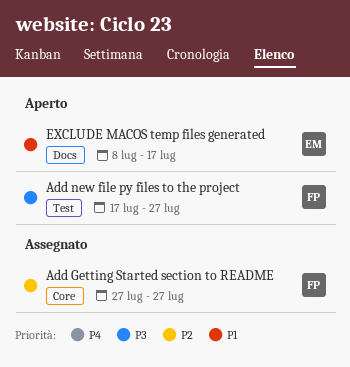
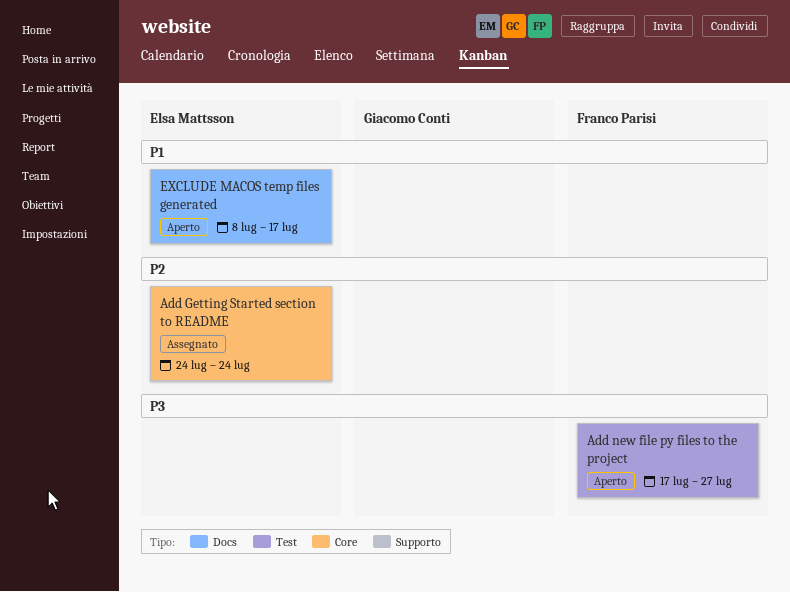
Add Getting Started section to README, owner: Franco Parisi -> Elsa Mattsson
Add Getting Started section to README, start: Jul 27 -> Jul 24
Add Getting Started section to README, due: Jul 27 -> Jul 24

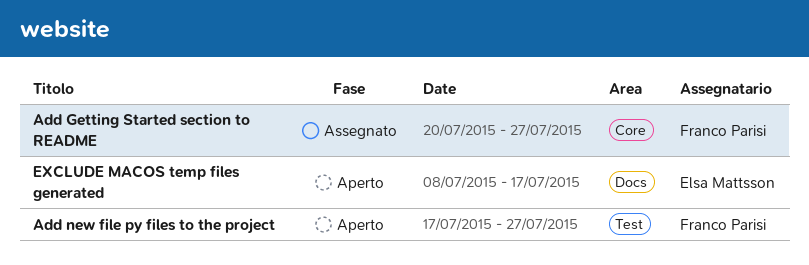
Add Getting Started section to README, owner: Elsa Mattsson -> Franco Parisi
Add Getting Started section to README, start: Jul 24 -> Jul 20
Add Getting Started section to README, due: Jul 24 -> Jul 27

